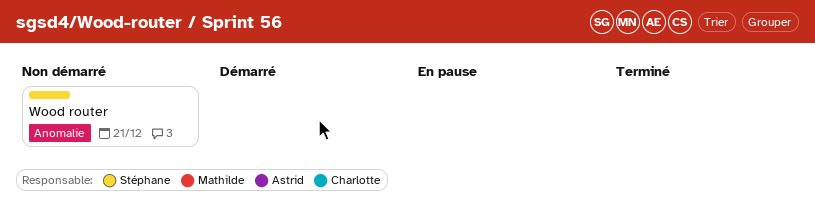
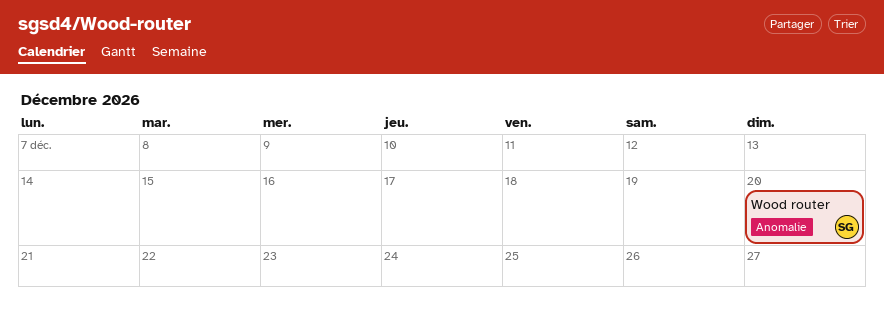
Wood router, due: Dec 21 -> Dec 20

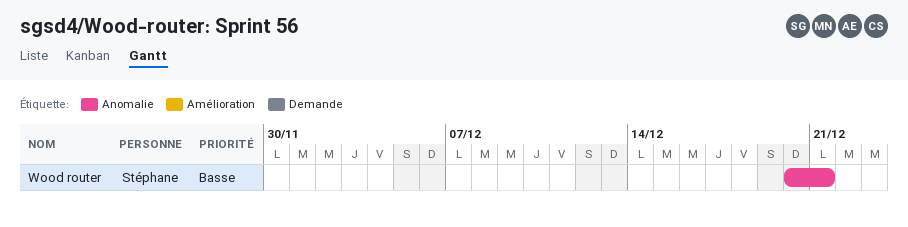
Wood router, due: Dec 20 -> Dec 21

